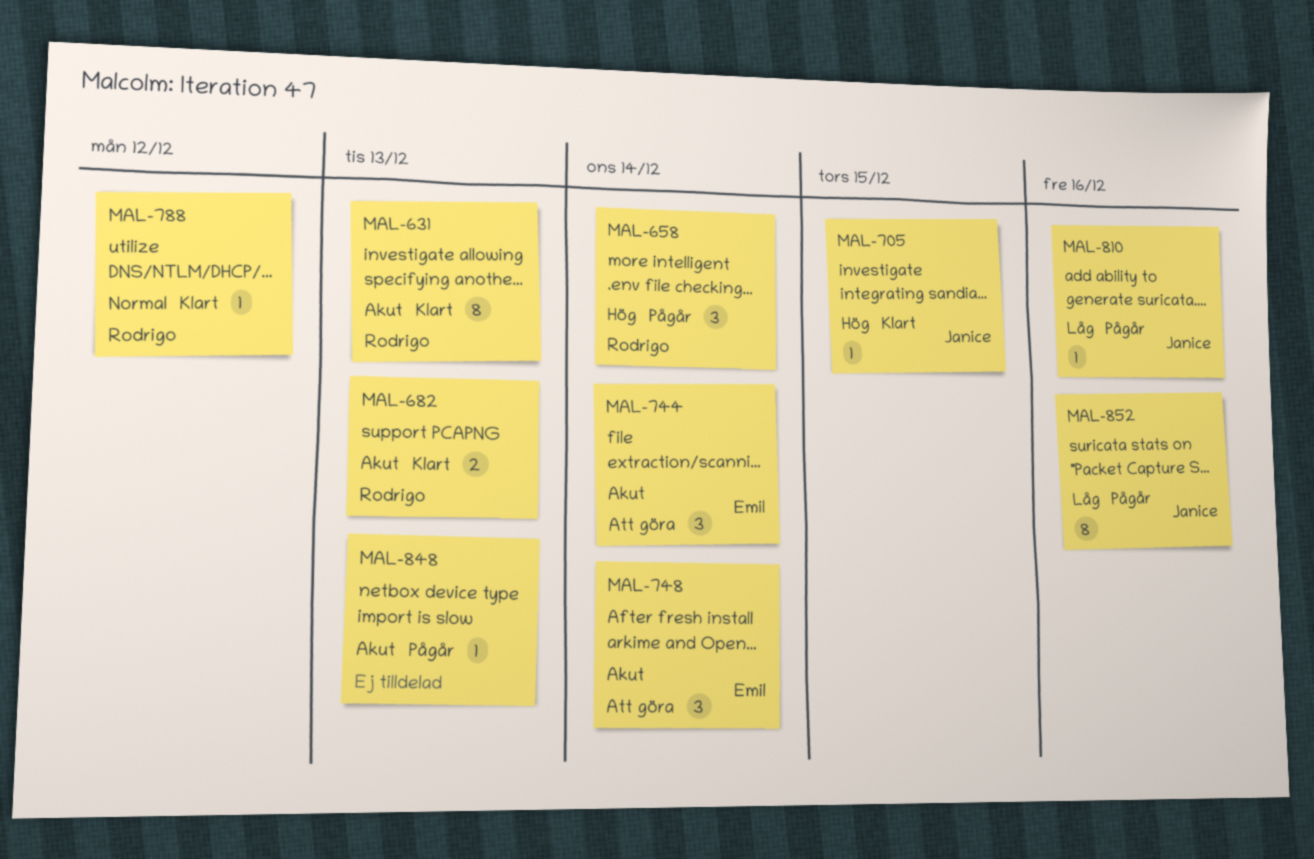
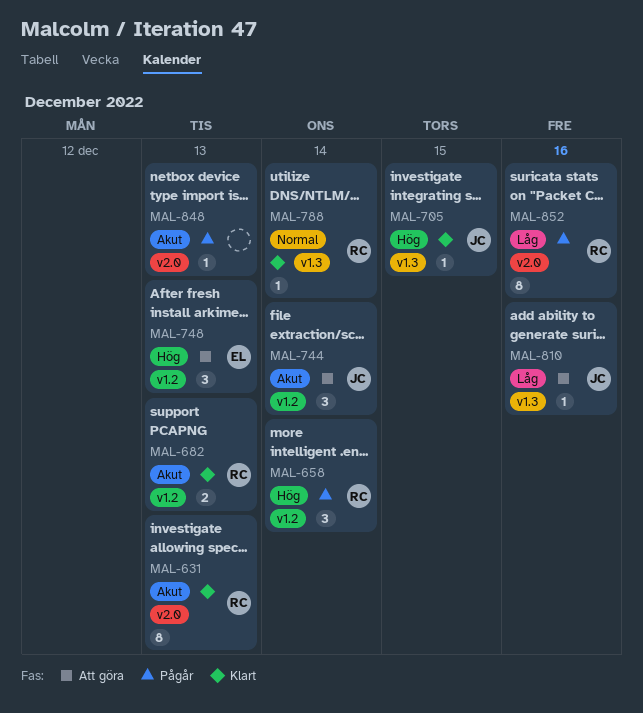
MAL-744, owner: Emil -> Janice
MAL-748, priority: Akut -> Hög
MAL-748, due: Dec 14 -> Dec 13
MAL-788, due: Dec 12 -> Dec 14
MAL-810, status: Pågår -> Att göra
MAL-852, owner: Janice -> Rodrigo

